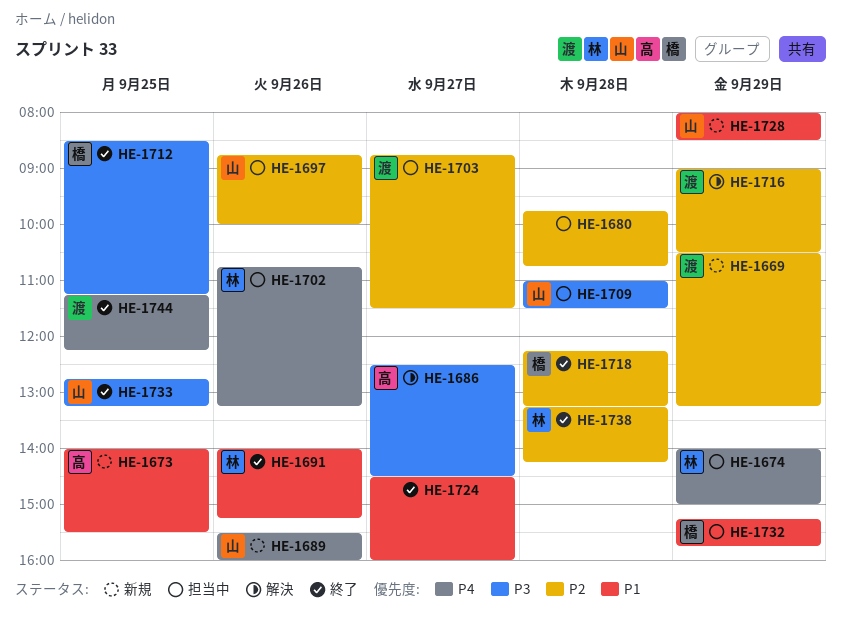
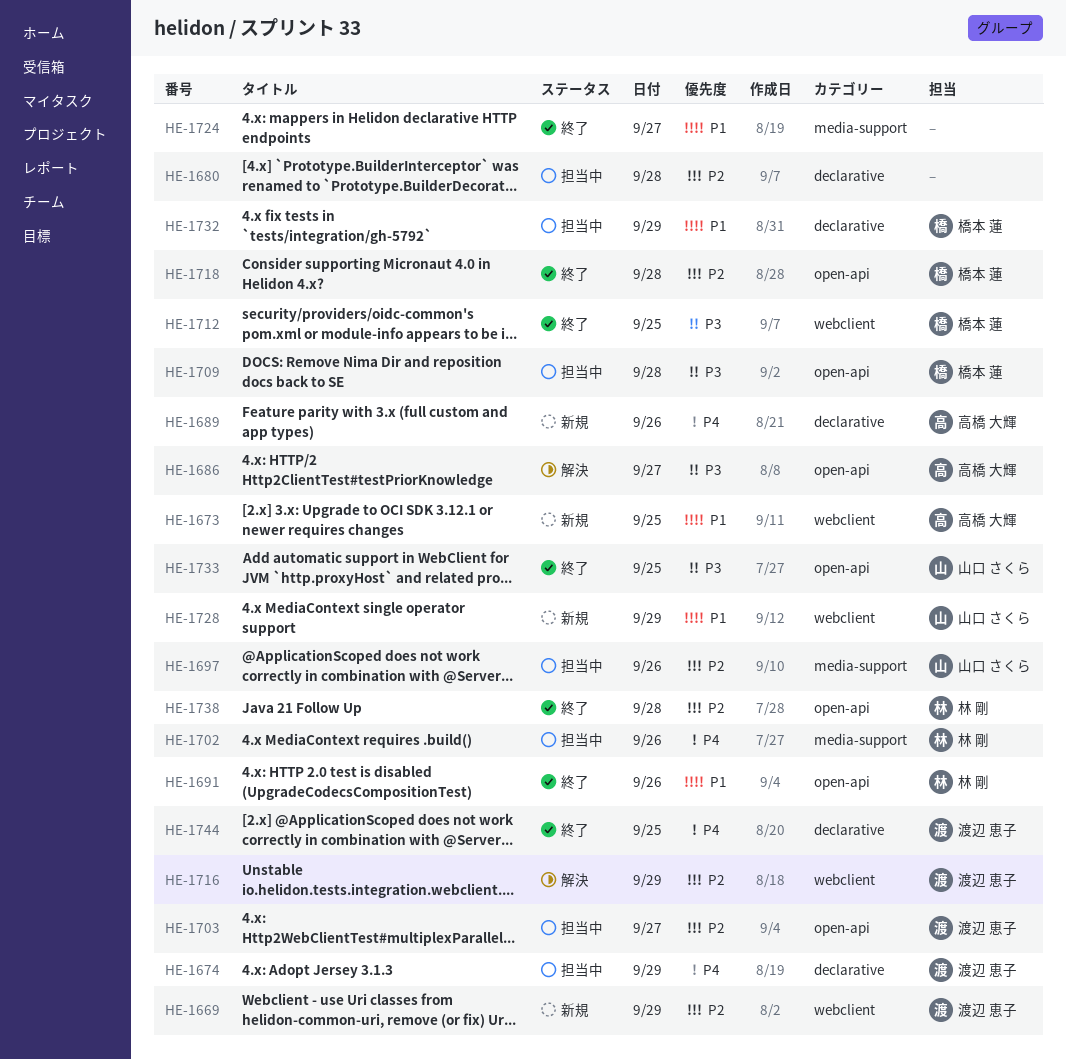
HE-1674, owner: 林 剛 -> 渡辺 恵子
HE-1689, owner: 山口 さくら -> 高橋 大輝
HE-1709, owner: 山口 さくら -> 橋本 蓮

